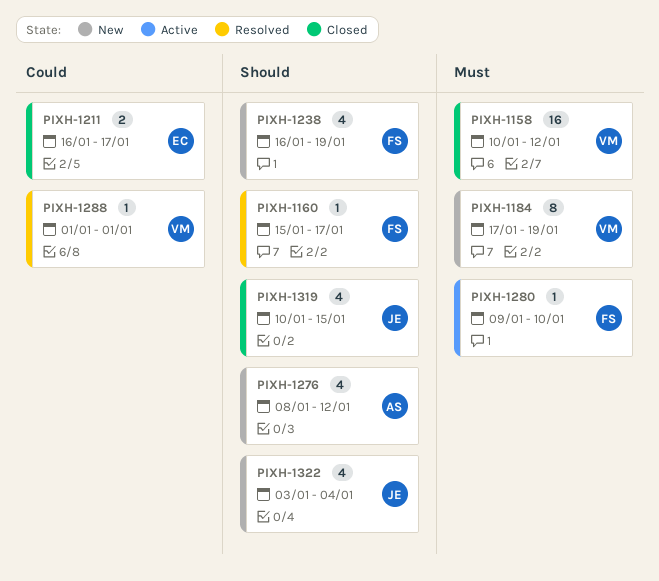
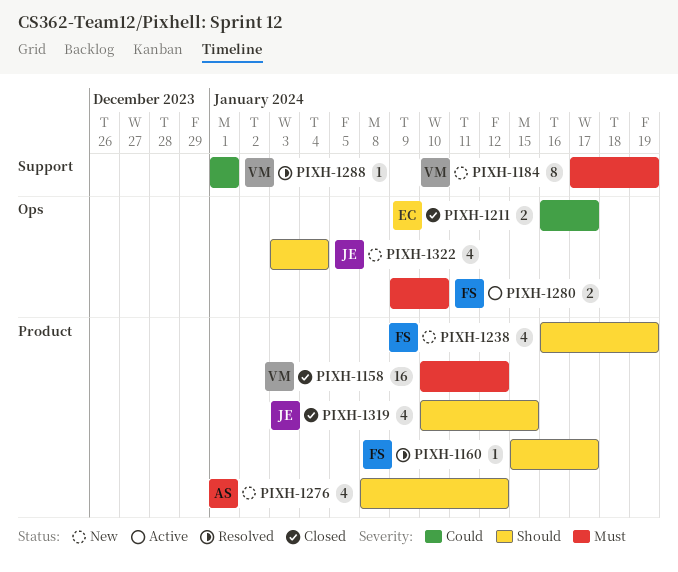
PIXH-1280, estimate: 1 -> 2

